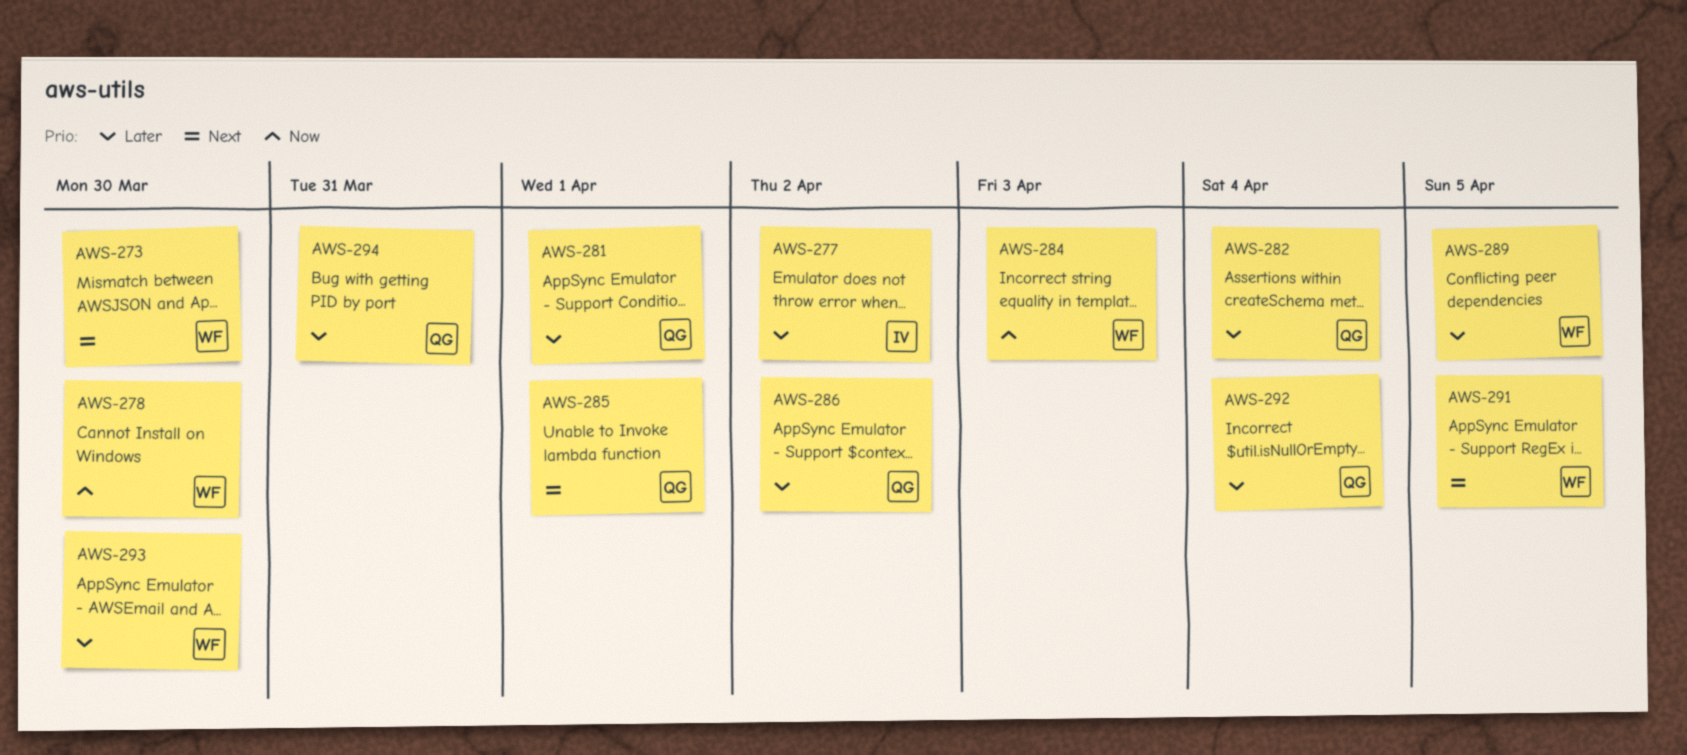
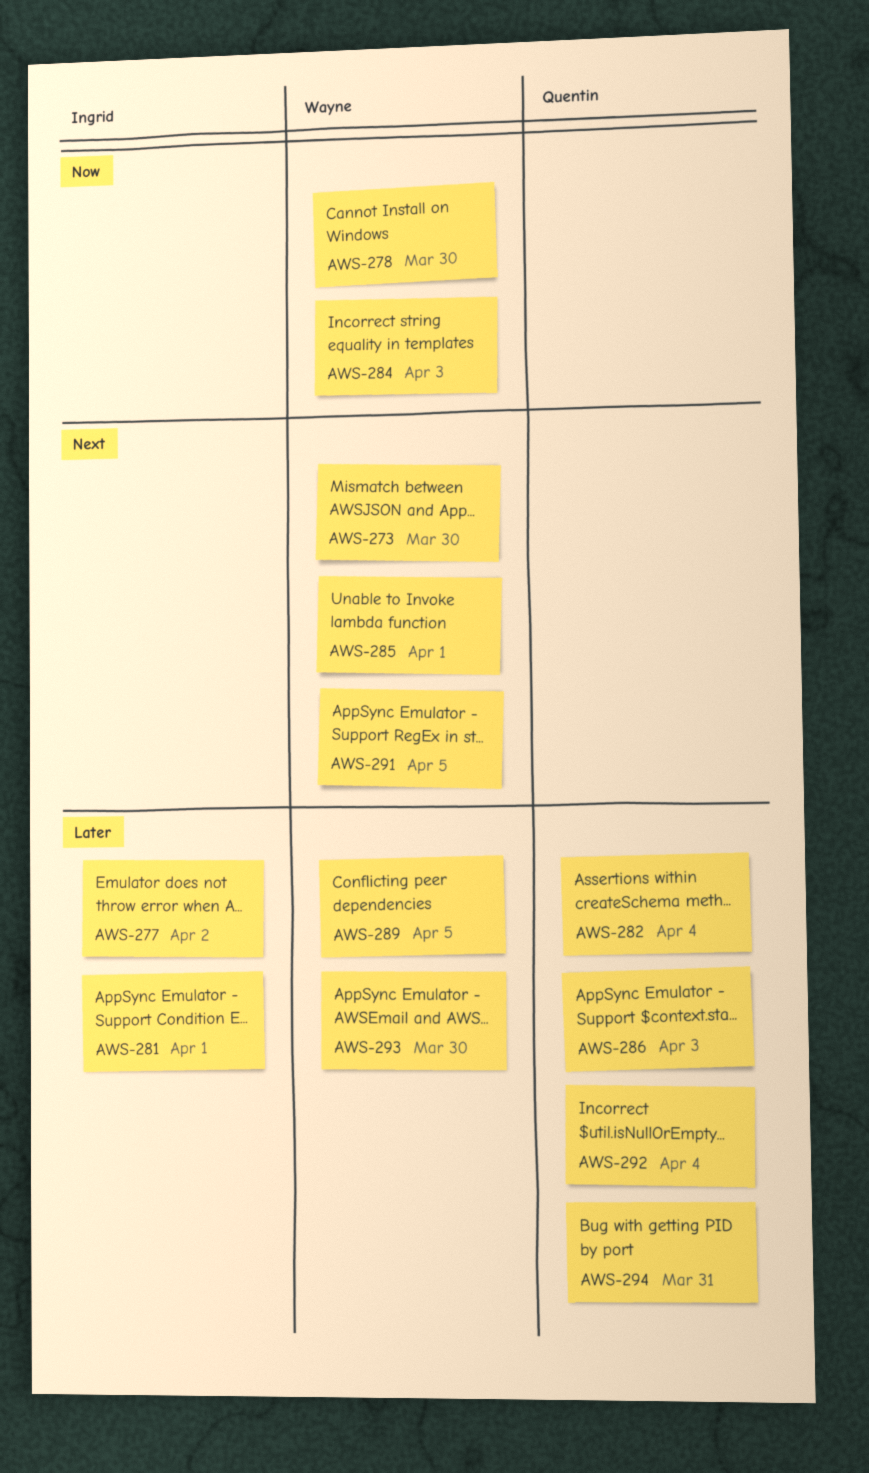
AWS-281, owner: Quentin -> Ingrid
AWS-285, owner: Quentin -> Wayne
AWS-286, due: Apr 2 -> Apr 3

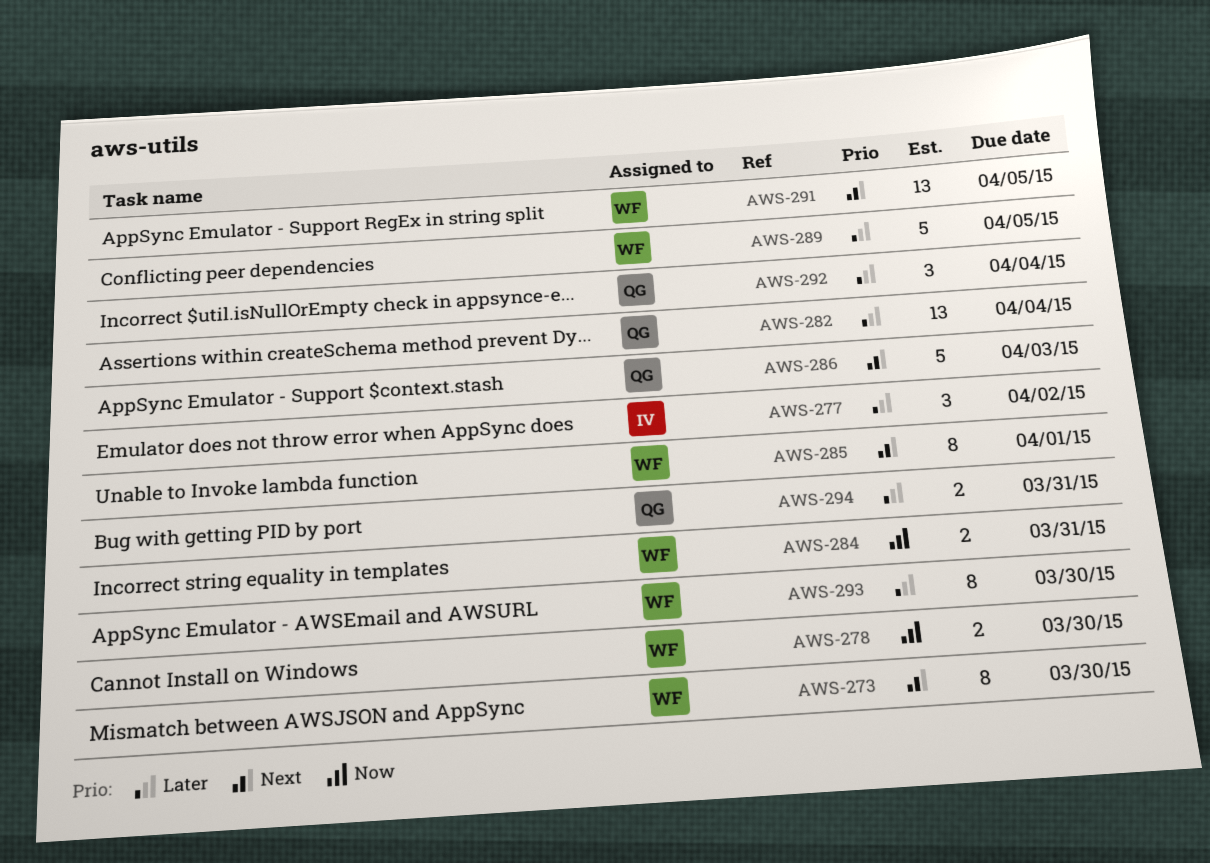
AWS-281: present -> none
AWS-284, due: Apr 3 -> Mar 31
AWS-286, priority: Later -> Next

